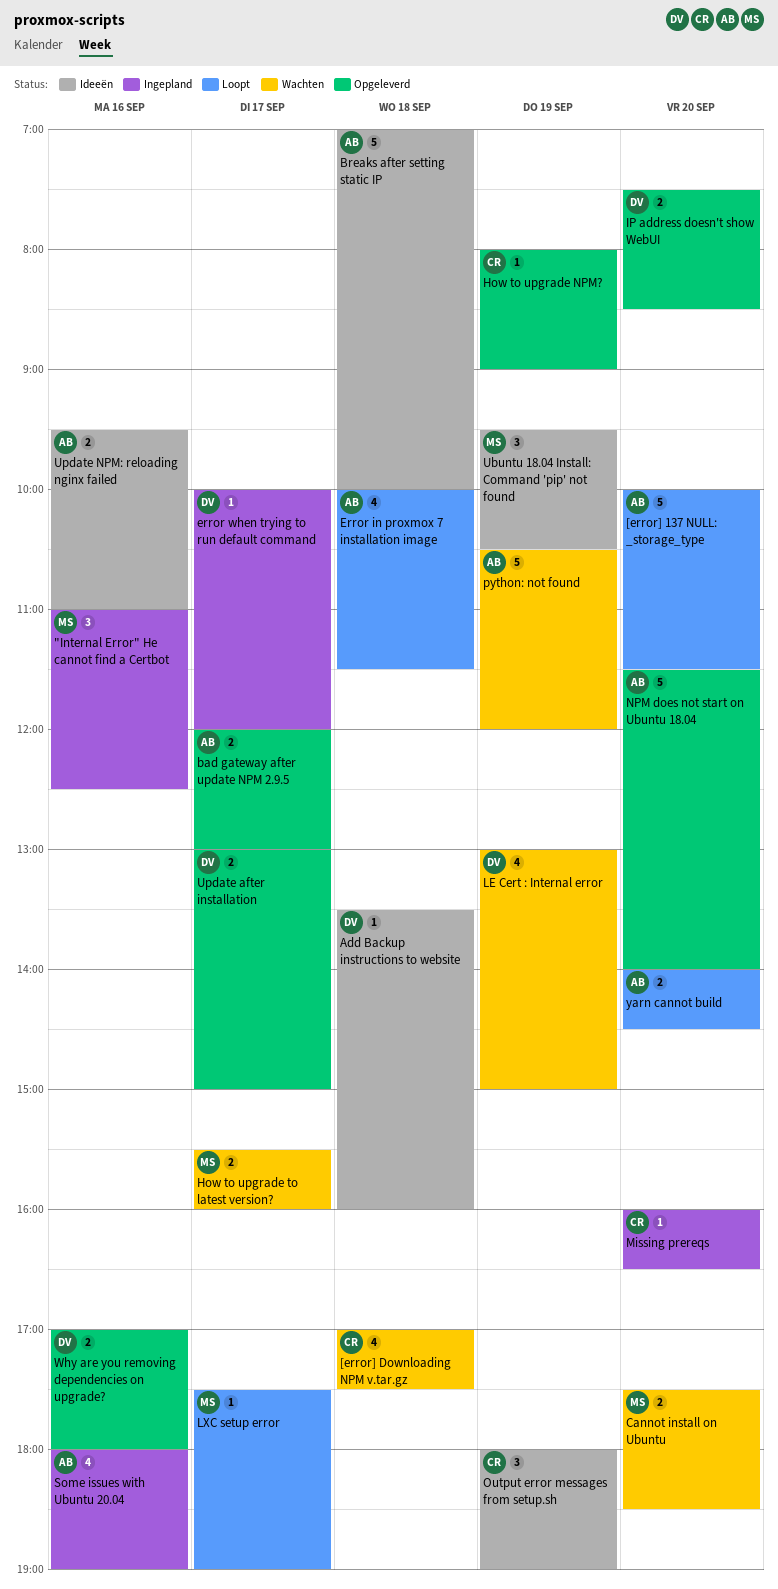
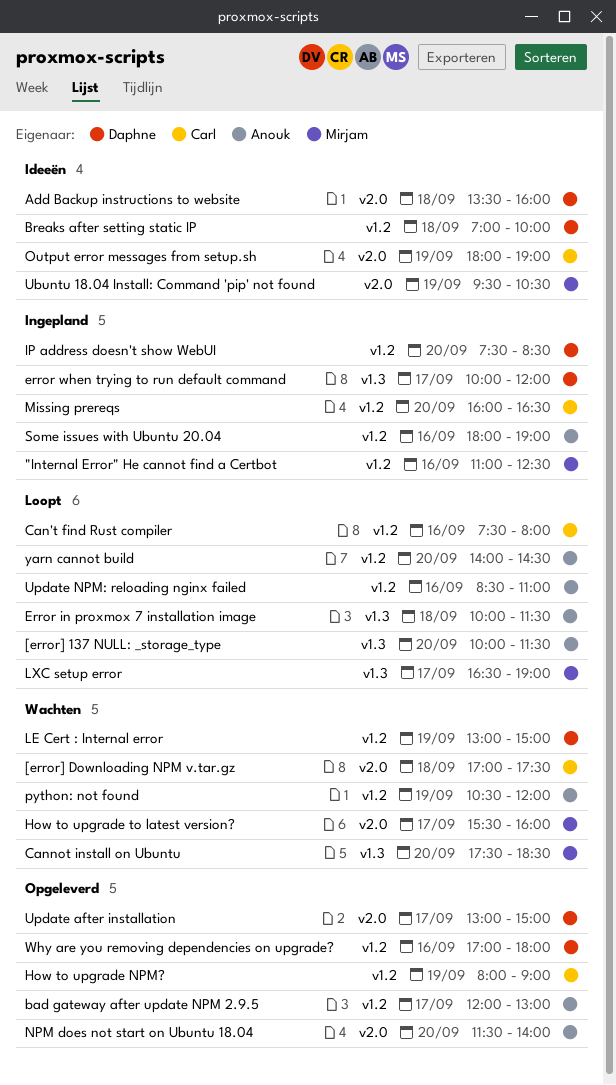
Breaks after setting static IP, owner: Anouk -> Daphne
Can't find Rust compiler: none -> present
IP address doesn't show WebUI, status: Opgeleverd -> Ingepland
LXC setup error, begins: 17:30 -> 16:30
Update NPM: reloading nginx failed, status: Ideeën -> Loopt
Update NPM: reloading nginx failed, begins: 09:30 -> 08:30

